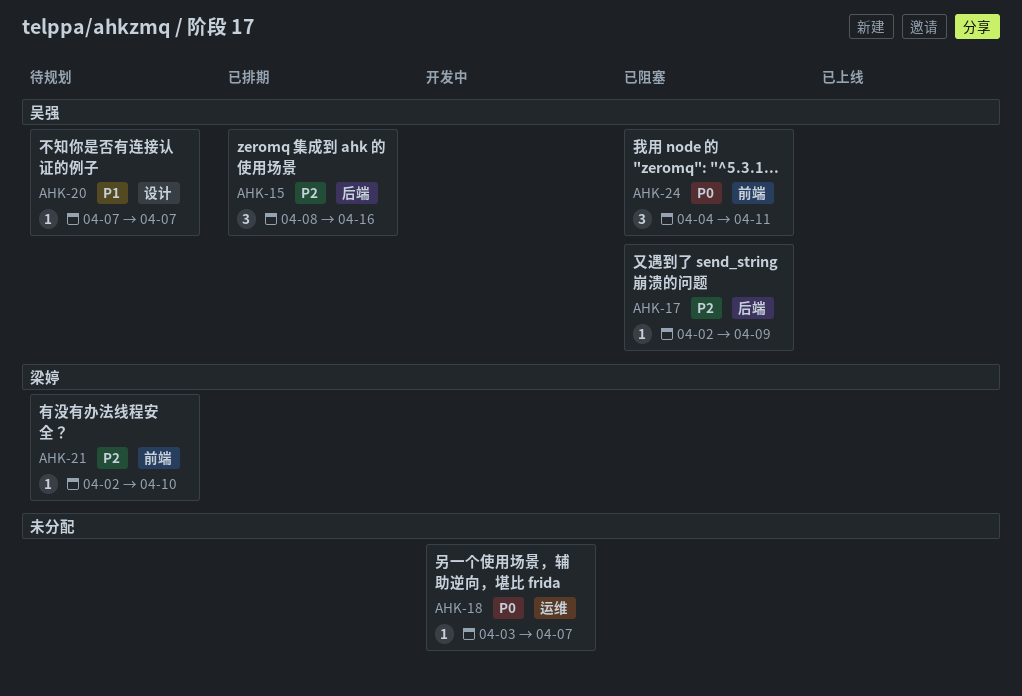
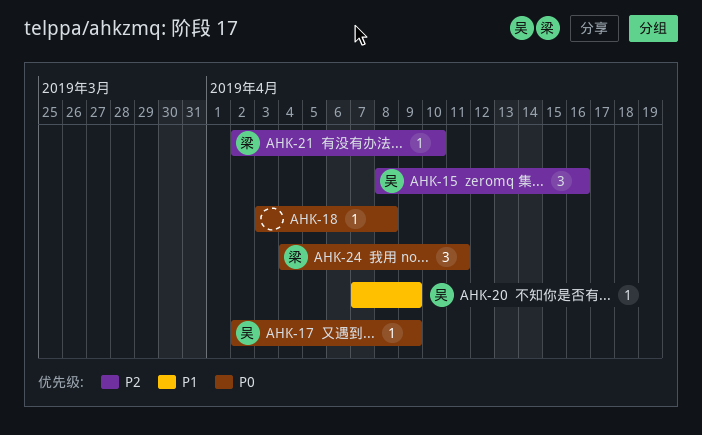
AHK-17, priority: P2 -> P0
AHK-18, due: Apr 7 -> Apr 8
AHK-20, due: Apr 7 -> Apr 9
AHK-24, owner: 吴强 -> 梁婷

